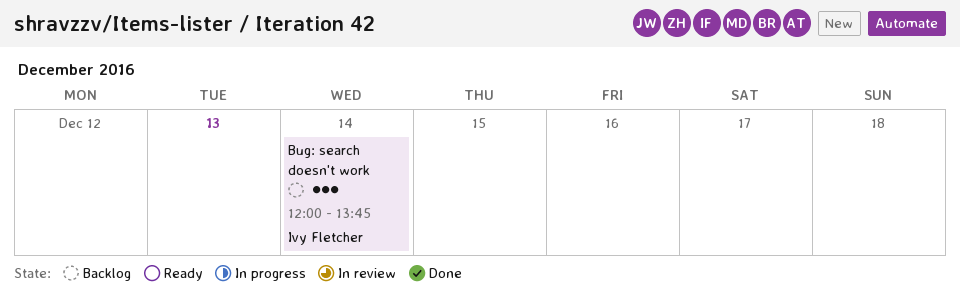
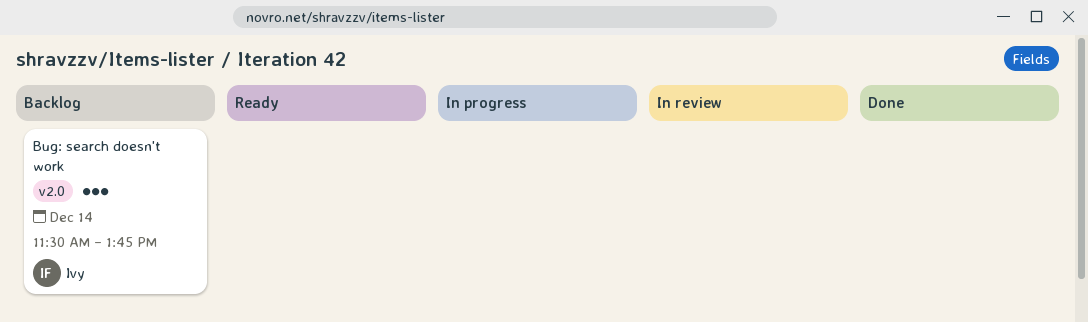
Bug: search doesn't work, begins: 12:00 -> 11:30

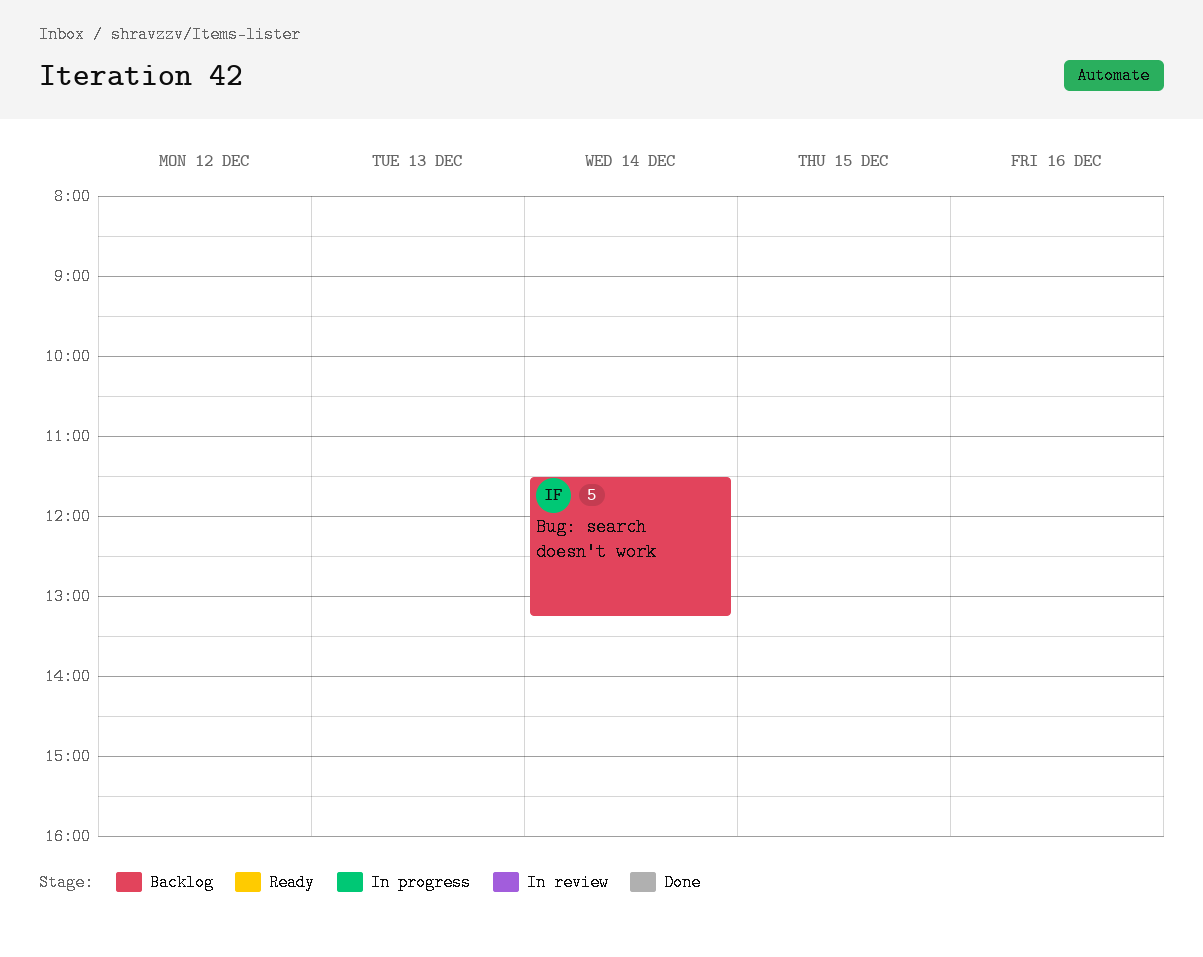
Bug: search doesn't work, estimate: 3 -> 5
Bug: search doesn't work, ends: 13:45 -> 13:15

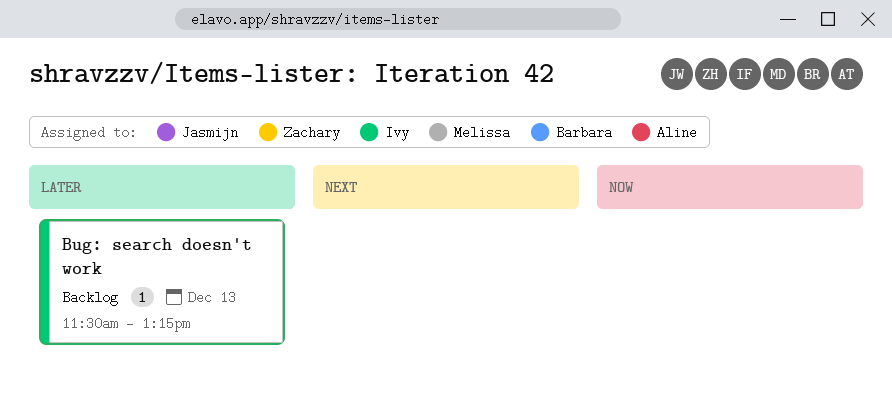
Bug: search doesn't work, estimate: 5 -> 1
Bug: search doesn't work, day: Dec 14 -> Dec 13

